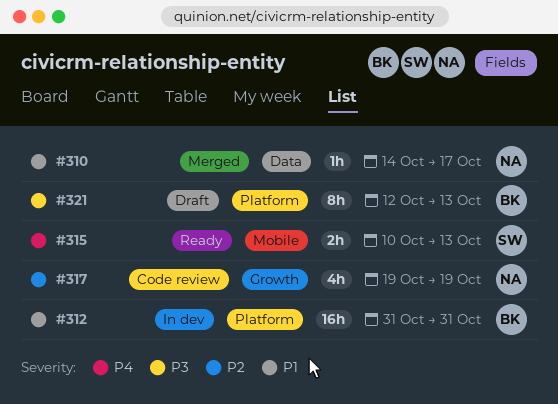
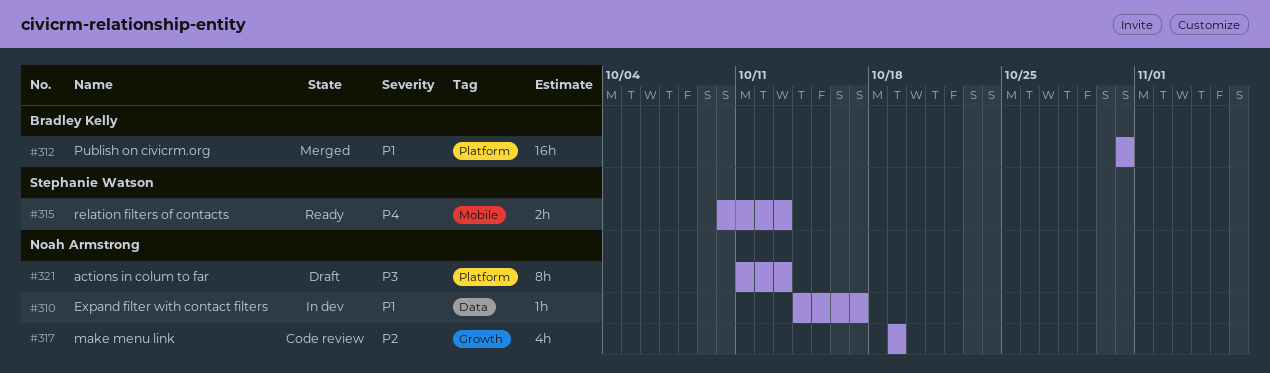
#310, status: Merged -> In dev
#312, status: In dev -> Merged
#321, owner: Bradley Kelly -> Noah Armstrong
#321, start: Oct 12 -> Oct 11

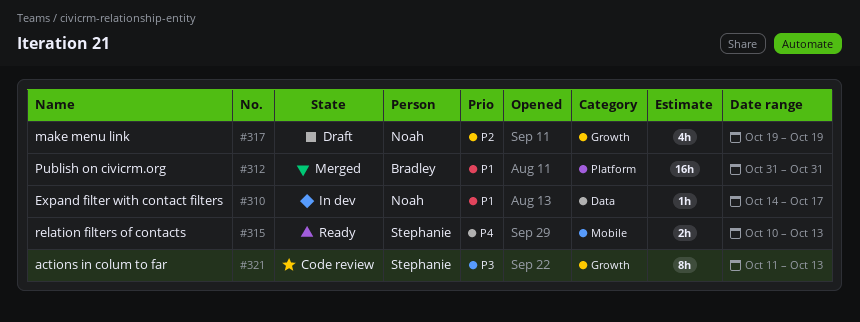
#317, status: Code review -> Draft
#321, status: Draft -> Code review
#321, owner: Noah Armstrong -> Stephanie Watson
#321, label: Platform -> Growth

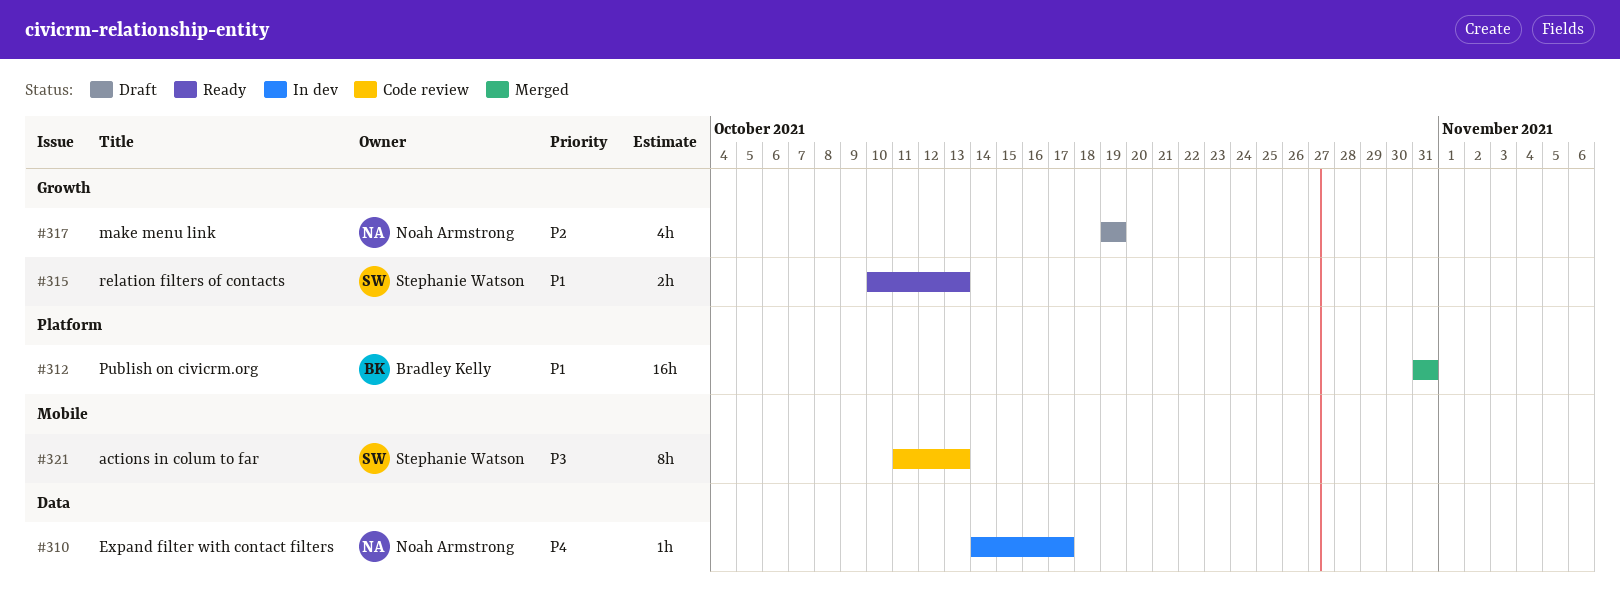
#310, priority: P1 -> P4
#315, priority: P4 -> P1
#315, label: Mobile -> Growth
#321, label: Growth -> Mobile

